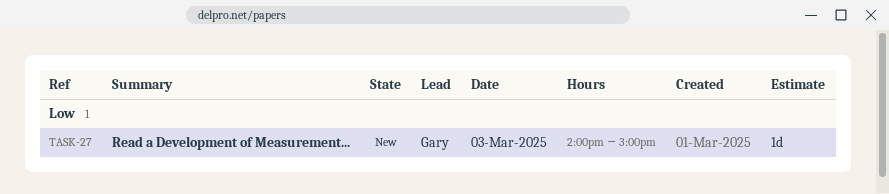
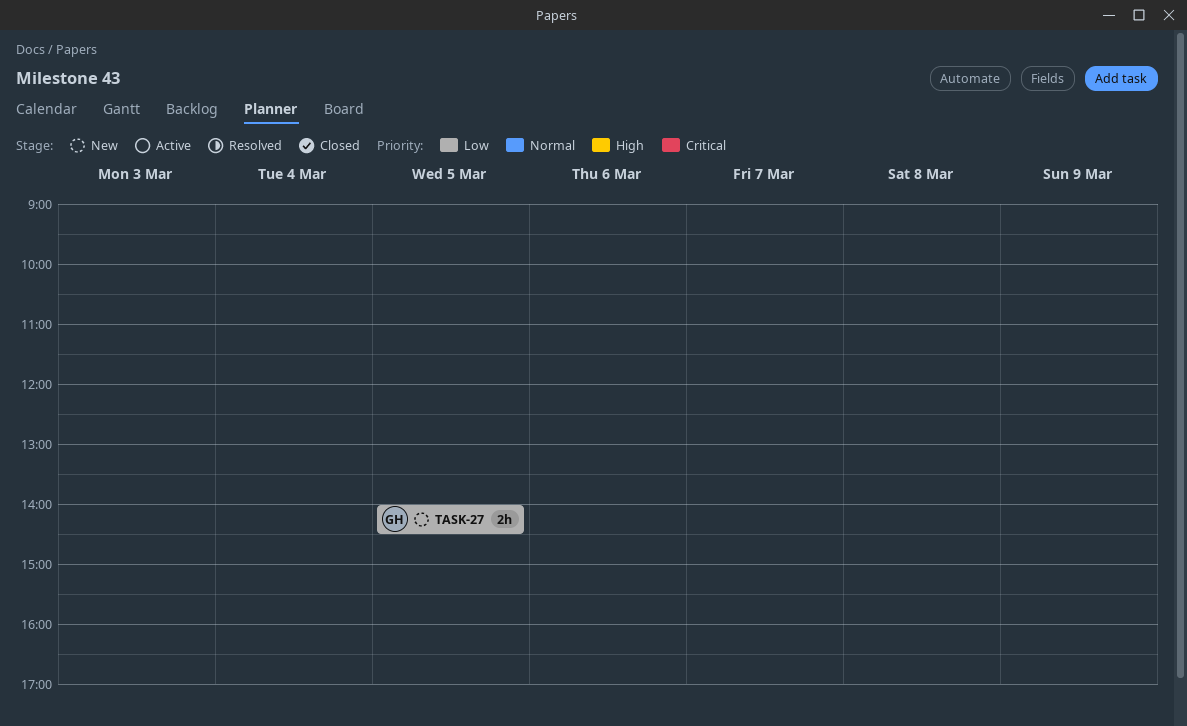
TASK-27, estimate: 1d -> 2h
TASK-27, day: Mar 3 -> Mar 5
TASK-27, ends: 15:00 -> 14:30

